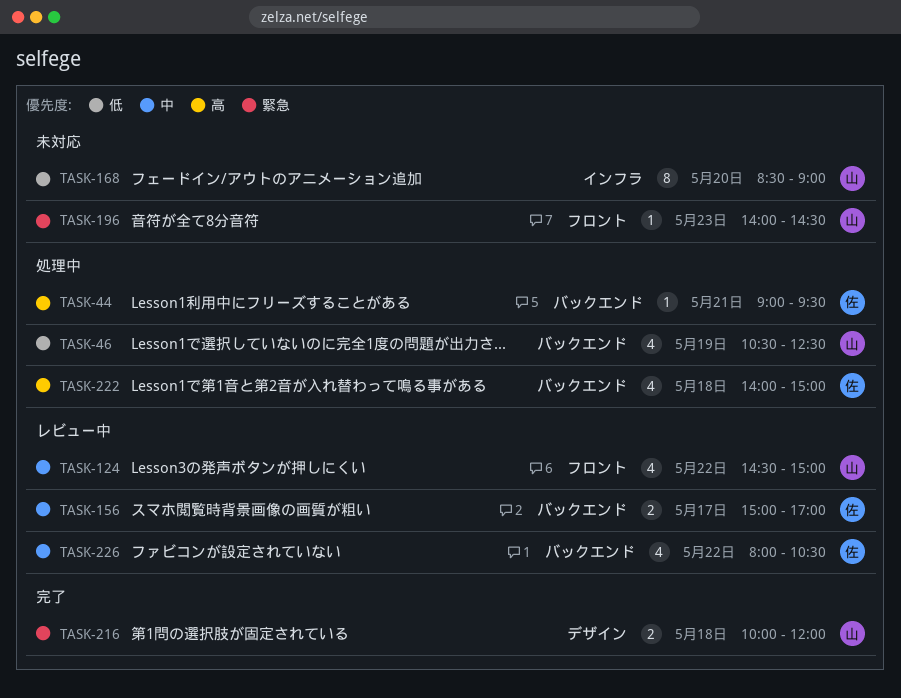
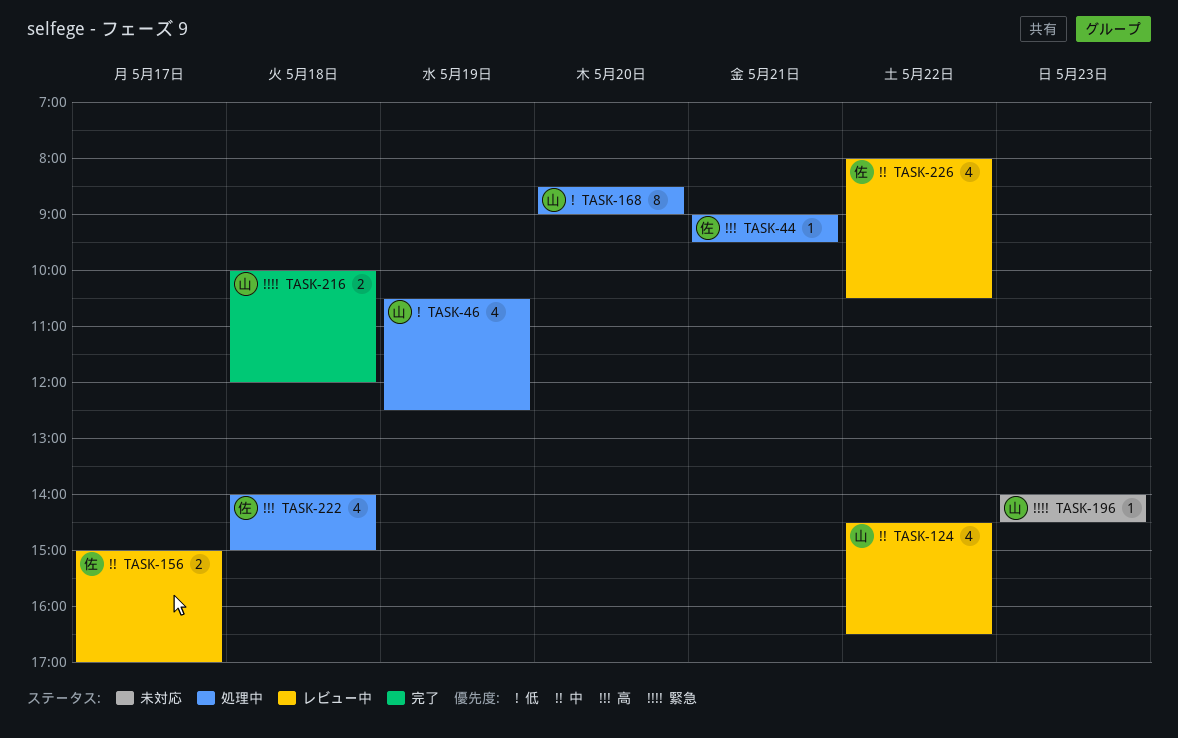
TASK-124, ends: 15:00 -> 16:30
TASK-168, status: 未対応 -> 処理中

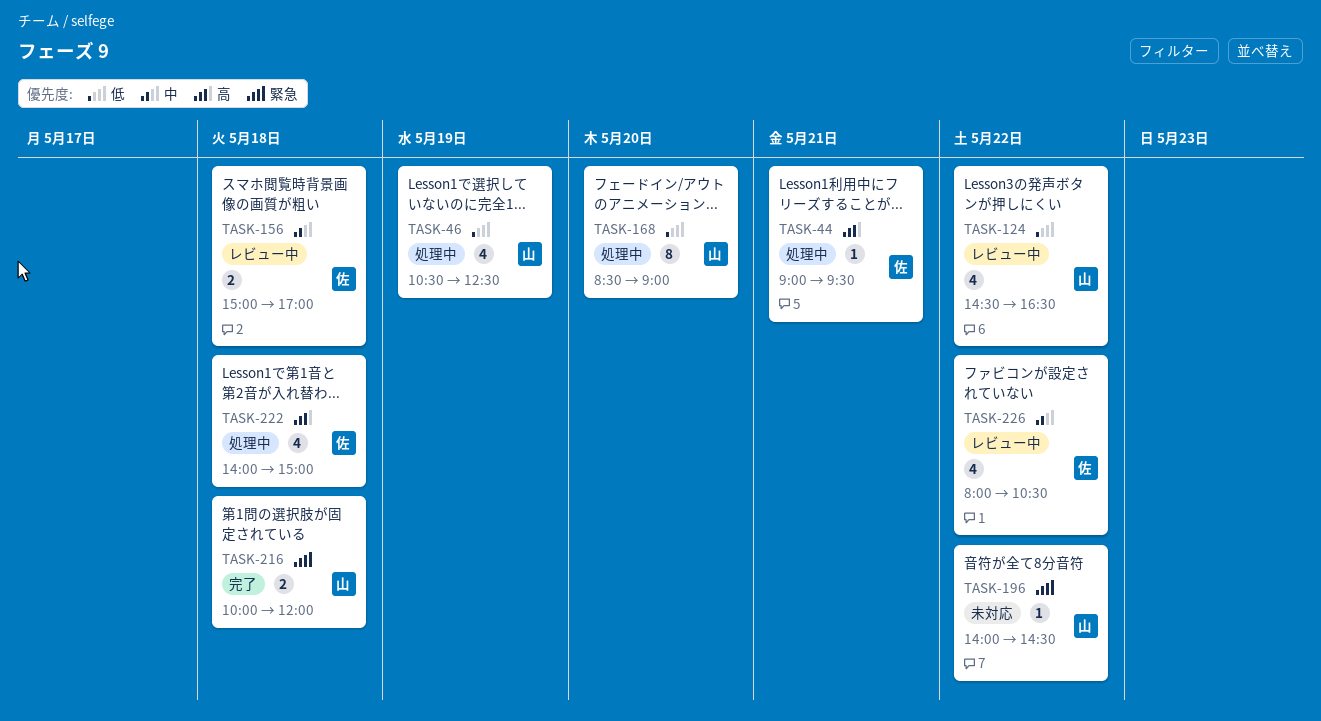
TASK-124, priority: 中 -> 低
TASK-156, day: May 17 -> May 18
TASK-196, day: May 23 -> May 22

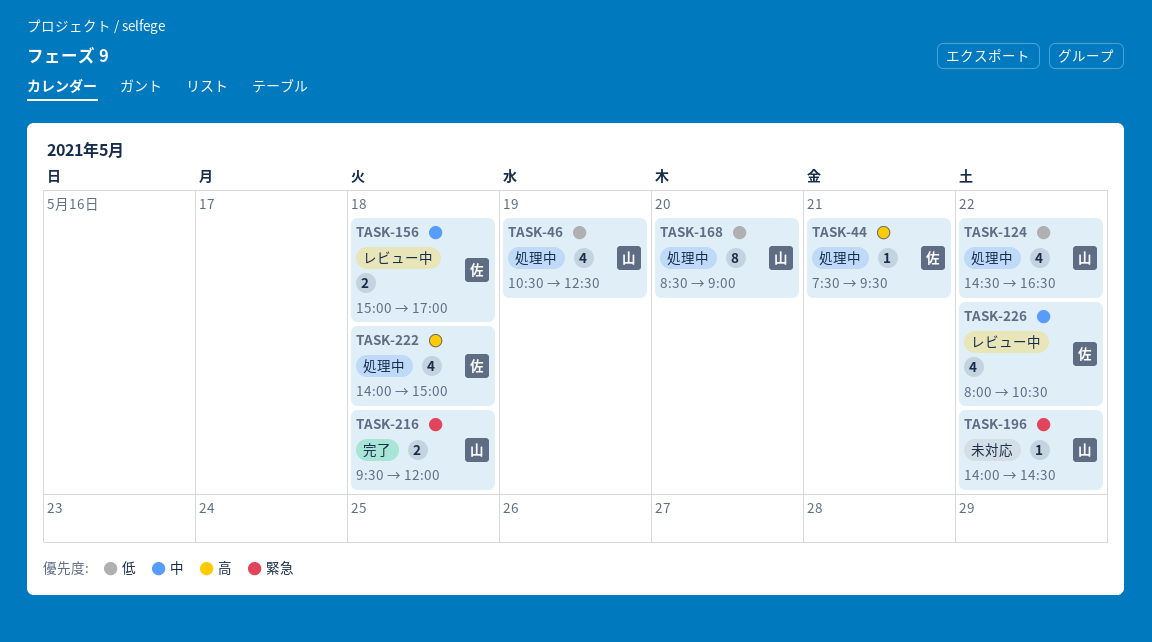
TASK-44, begins: 09:00 -> 07:30
TASK-124, status: レビュー中 -> 処理中
TASK-216, begins: 10:00 -> 09:30

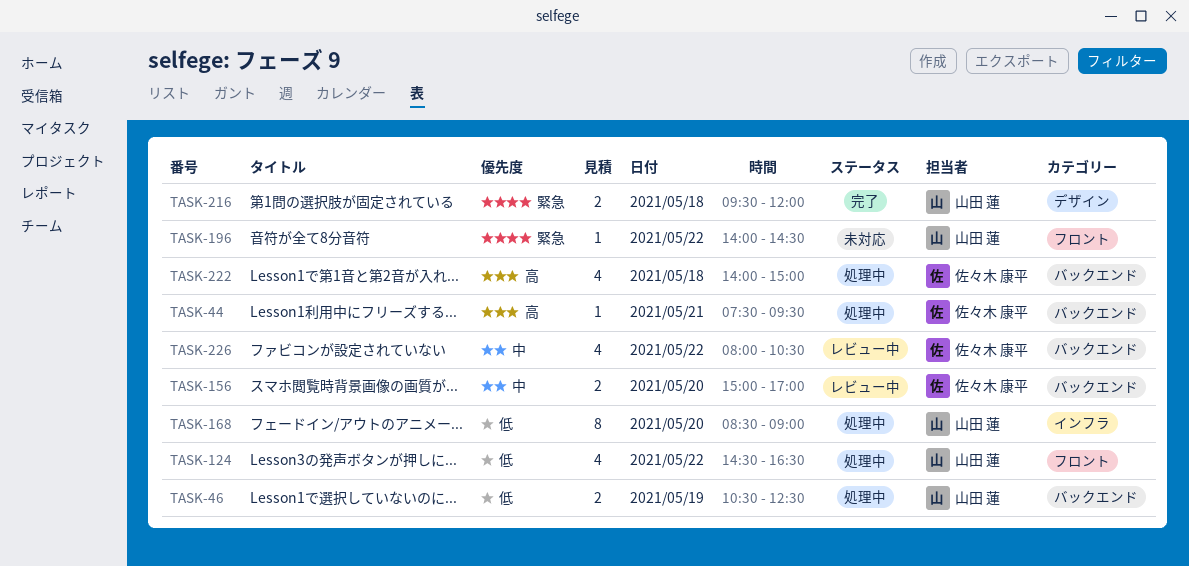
TASK-46, estimate: 4 -> 2
TASK-156, day: May 18 -> May 20

